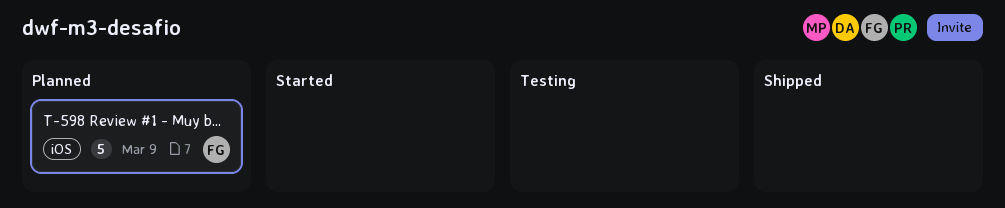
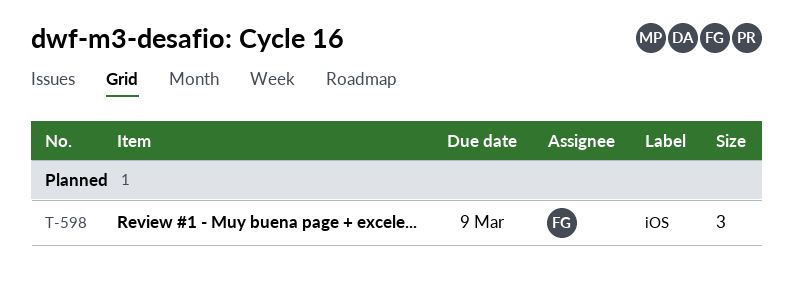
T-598, estimate: 5 -> 3

